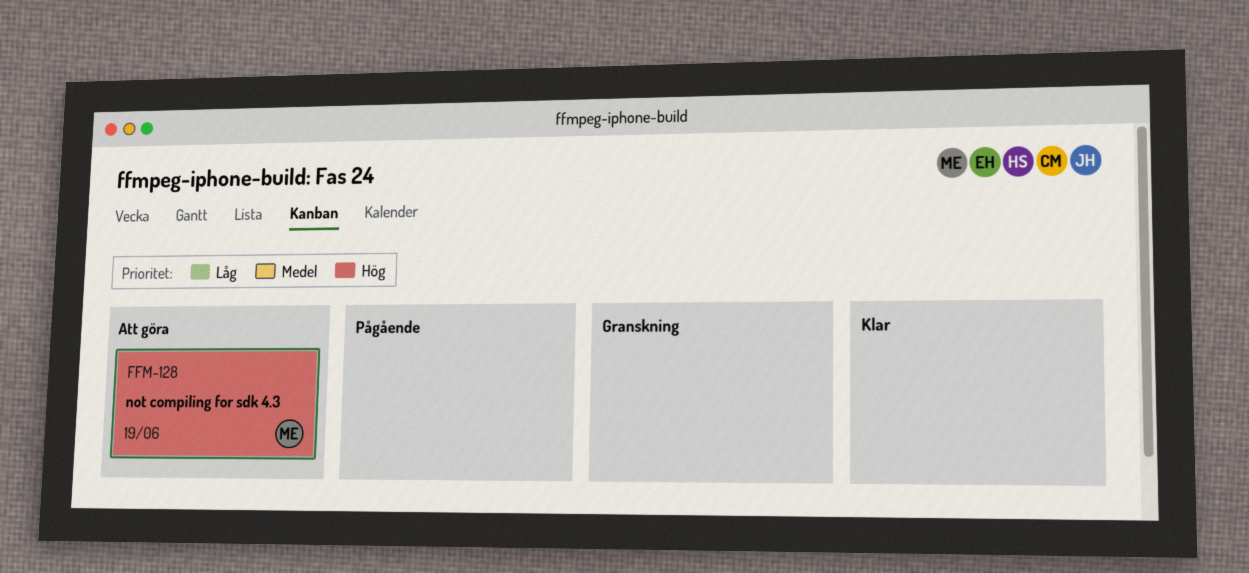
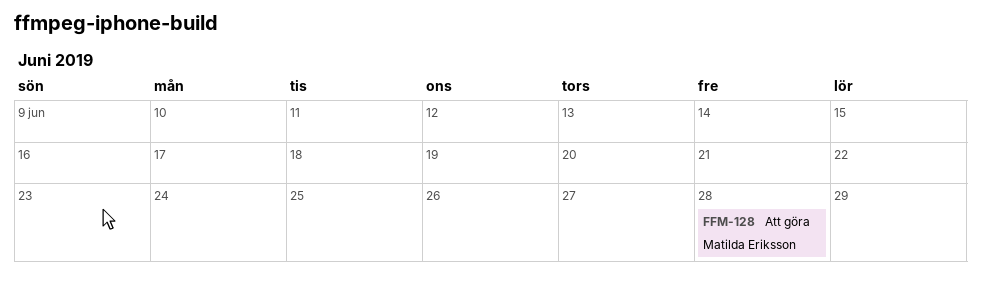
FFM-128, due: Jun 19 -> Jun 28

